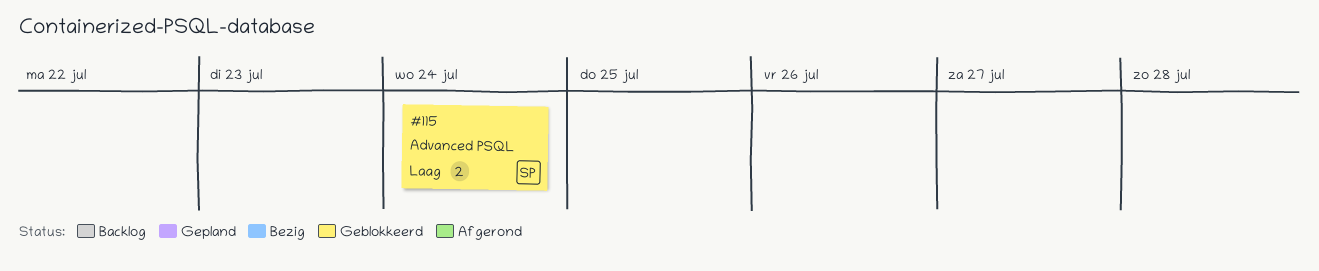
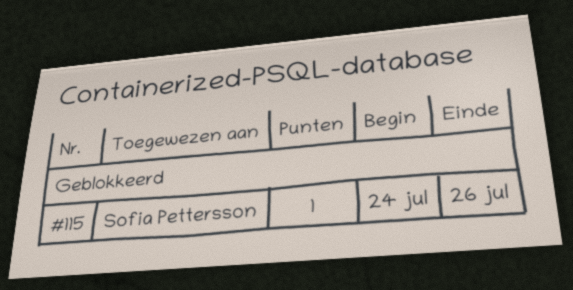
#115, estimate: 2 -> 1
#115, due: Jul 24 -> Jul 26

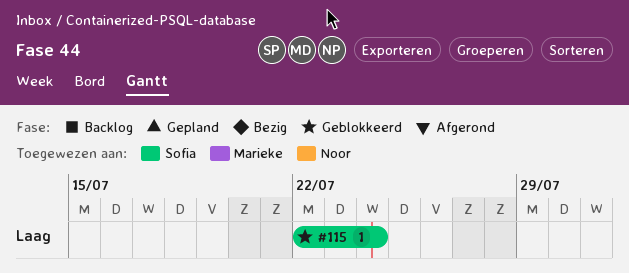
#115, start: Jul 24 -> Jul 22
#115, due: Jul 26 -> Jul 24

